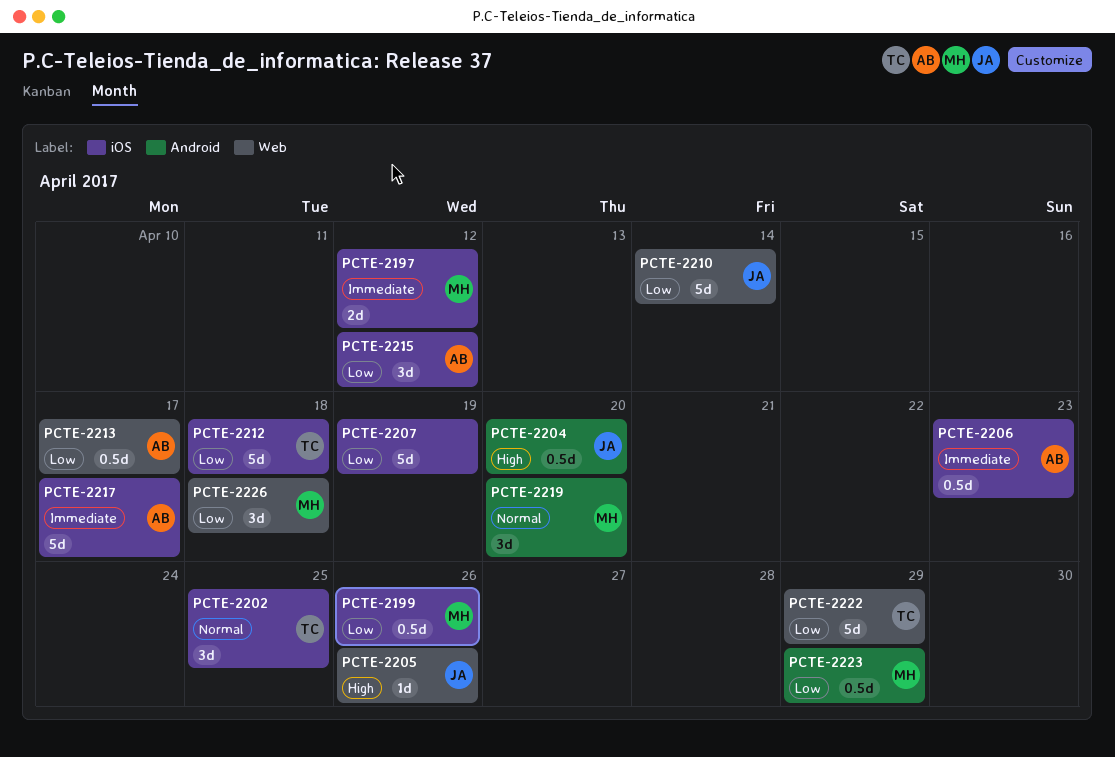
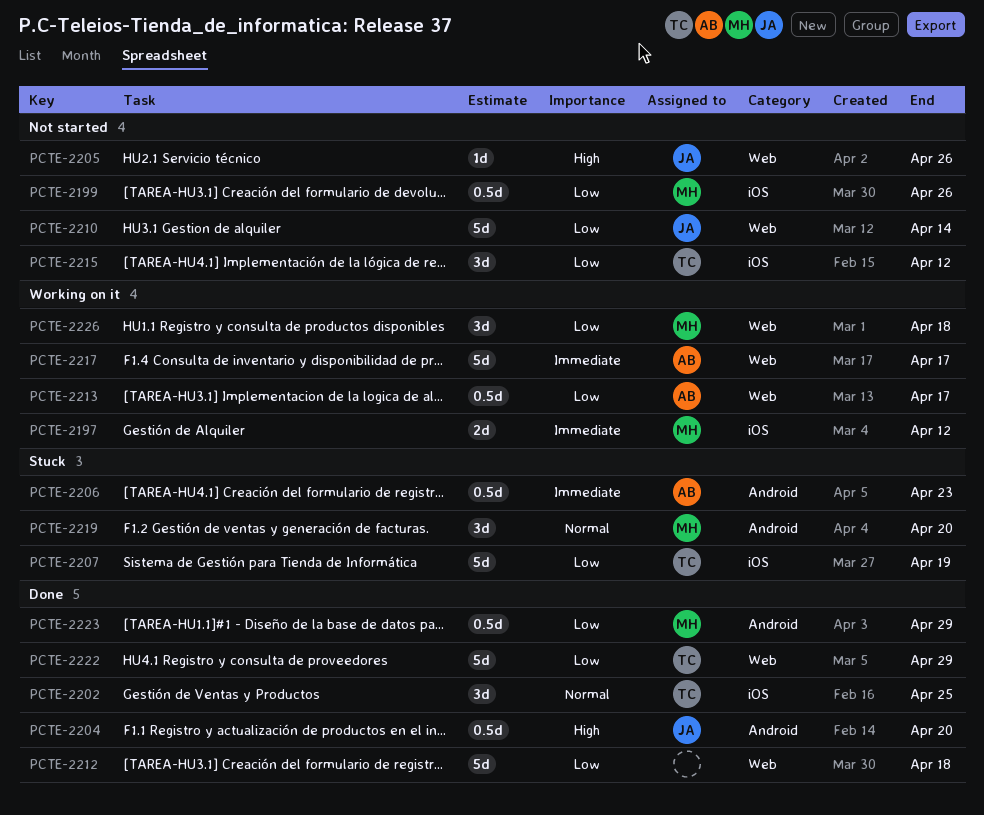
PCTE-2206, label: iOS -> Android
PCTE-2207, owner: none -> TC
PCTE-2212, owner: TC -> none
PCTE-2212, label: iOS -> Web
PCTE-2215, owner: AB -> TC
PCTE-2217, label: iOS -> Web

